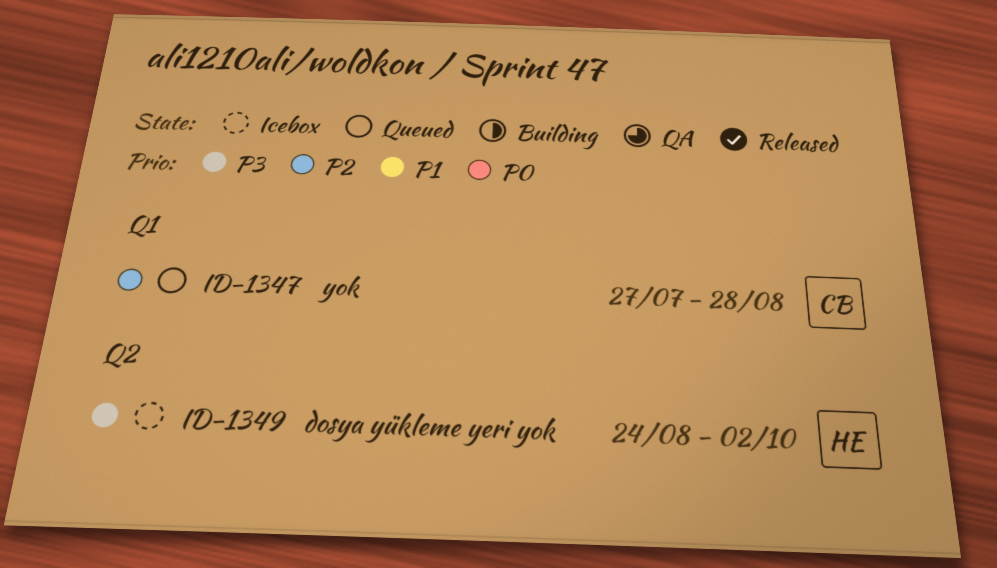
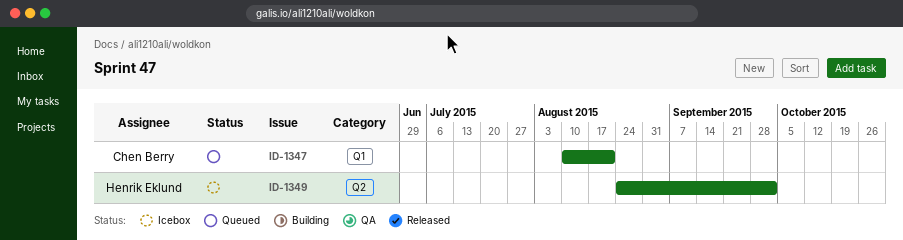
ID-1347, start: Jul 27 -> Aug 10
ID-1347, due: Aug 28 -> Aug 21

